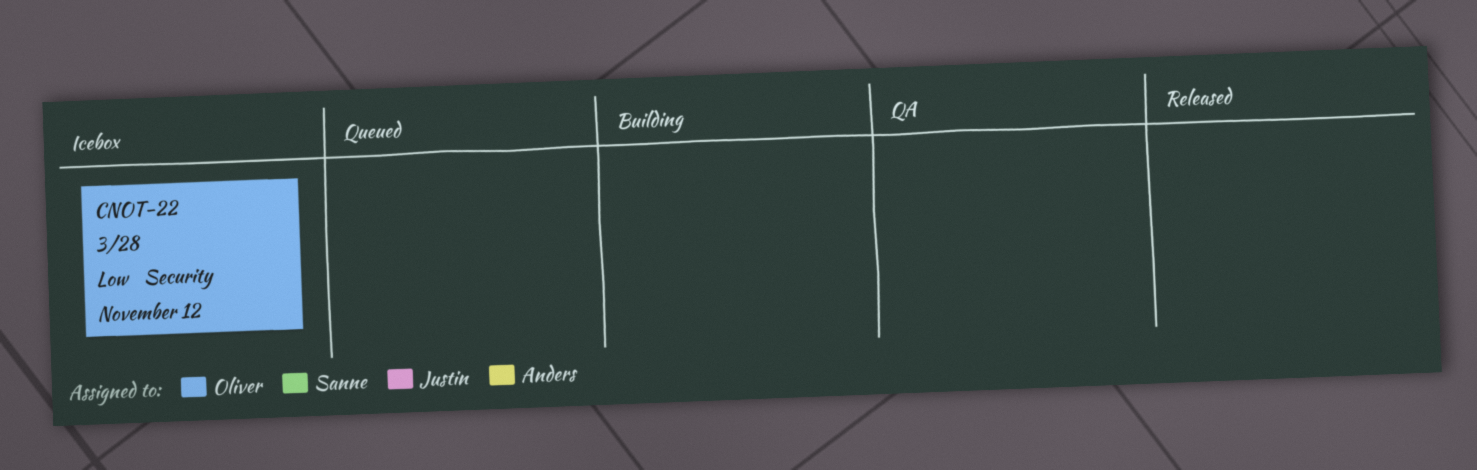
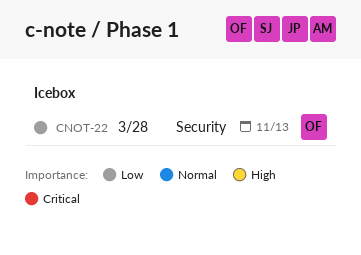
CNOT-22, due: Nov 12 -> Nov 13

